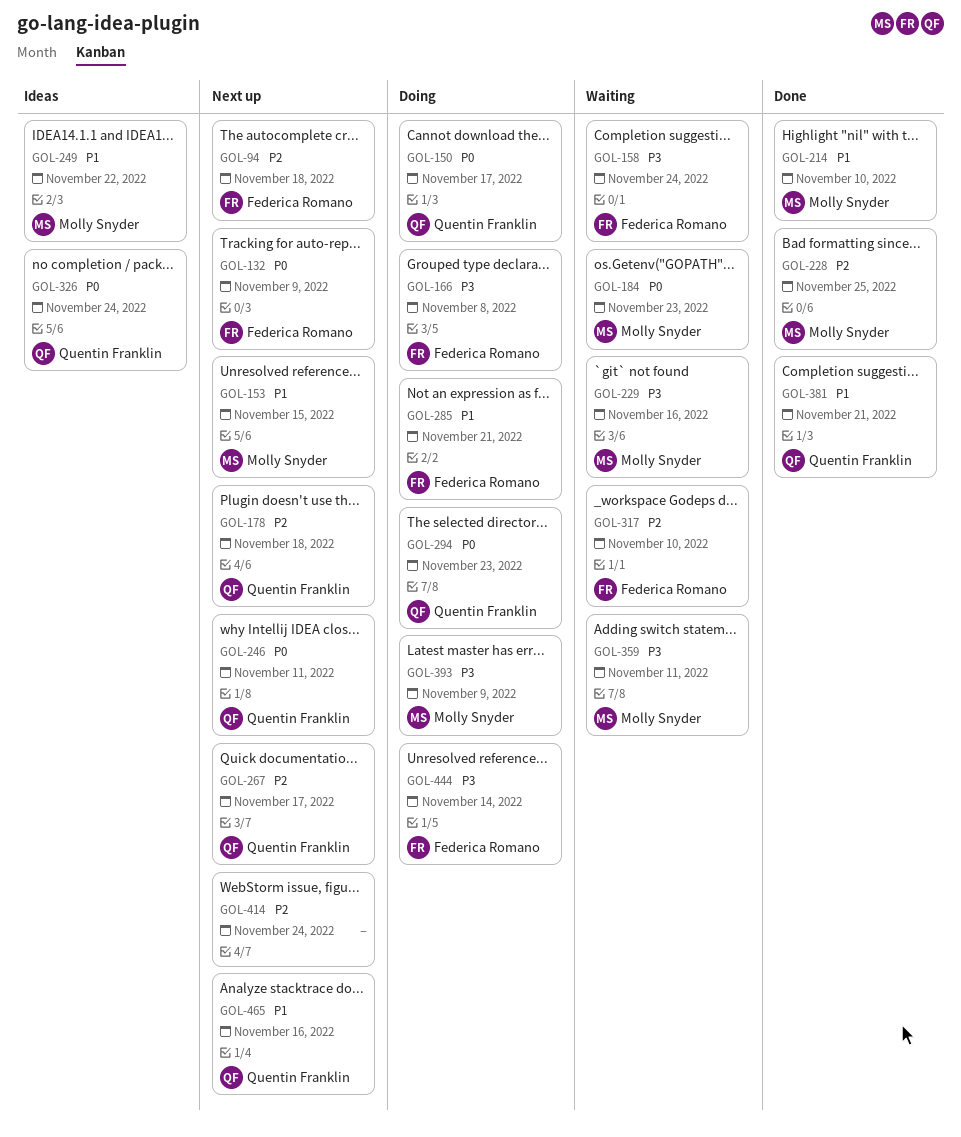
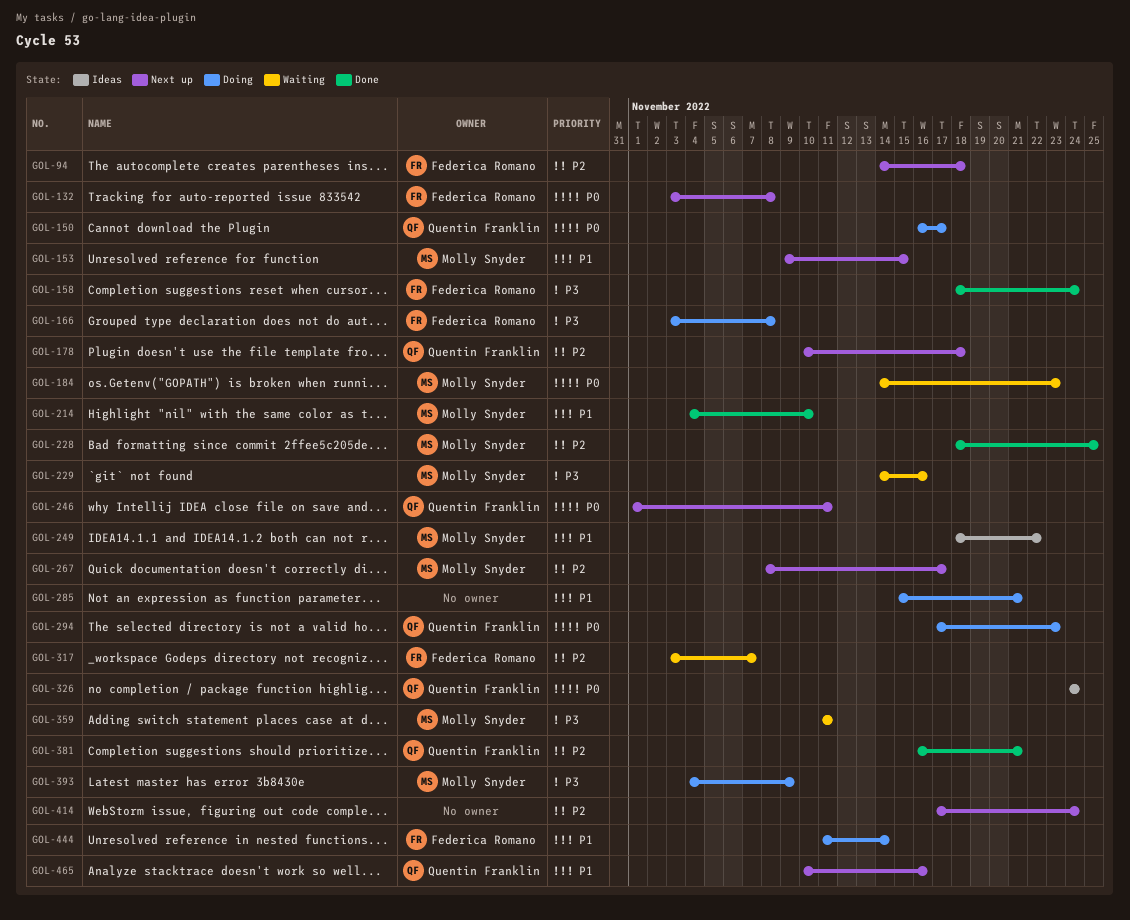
GOL-132, due: Nov 9 -> Nov 8
GOL-158, status: Waiting -> Done
GOL-267, owner: Quentin Franklin -> Molly Snyder
GOL-285, owner: Federica Romano -> none
GOL-317, due: Nov 10 -> Nov 7
GOL-381, priority: P1 -> P2
GOL-444, priority: P3 -> P1

